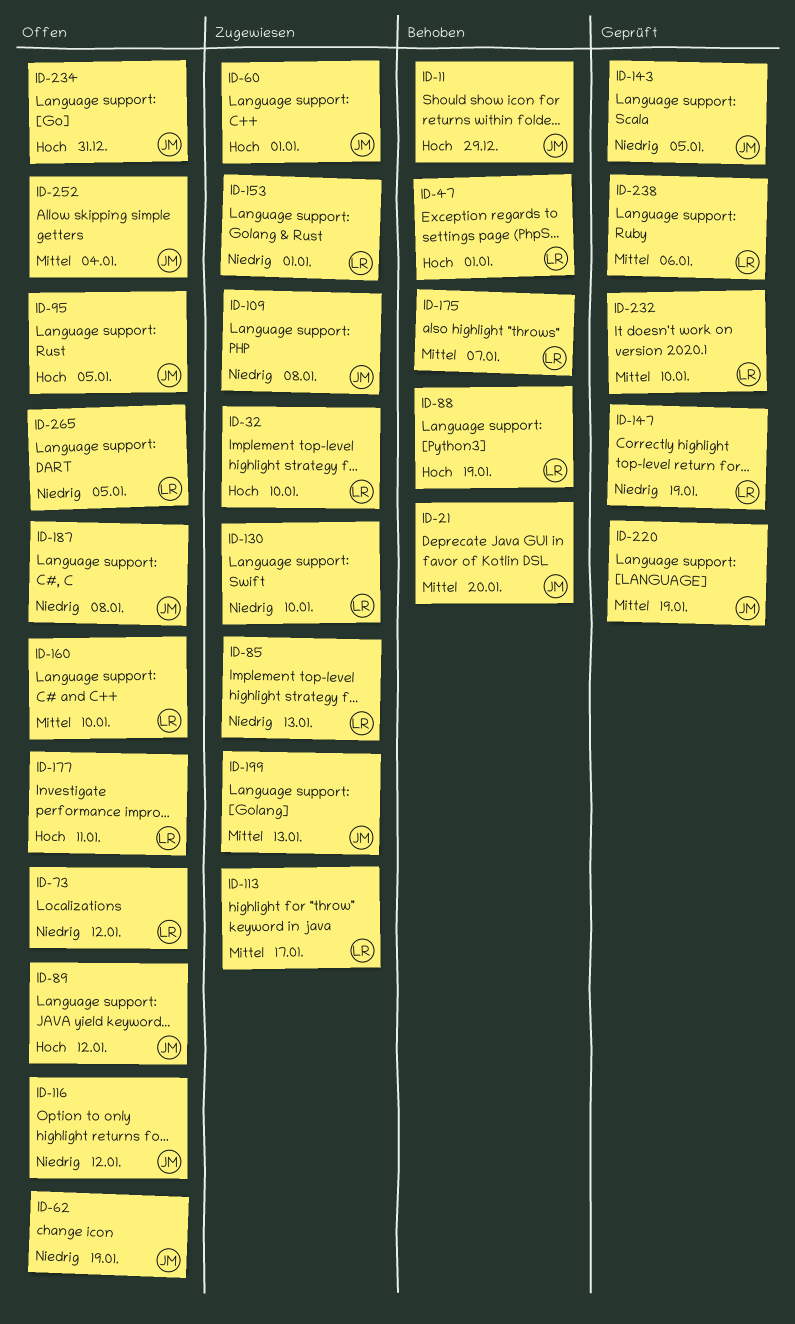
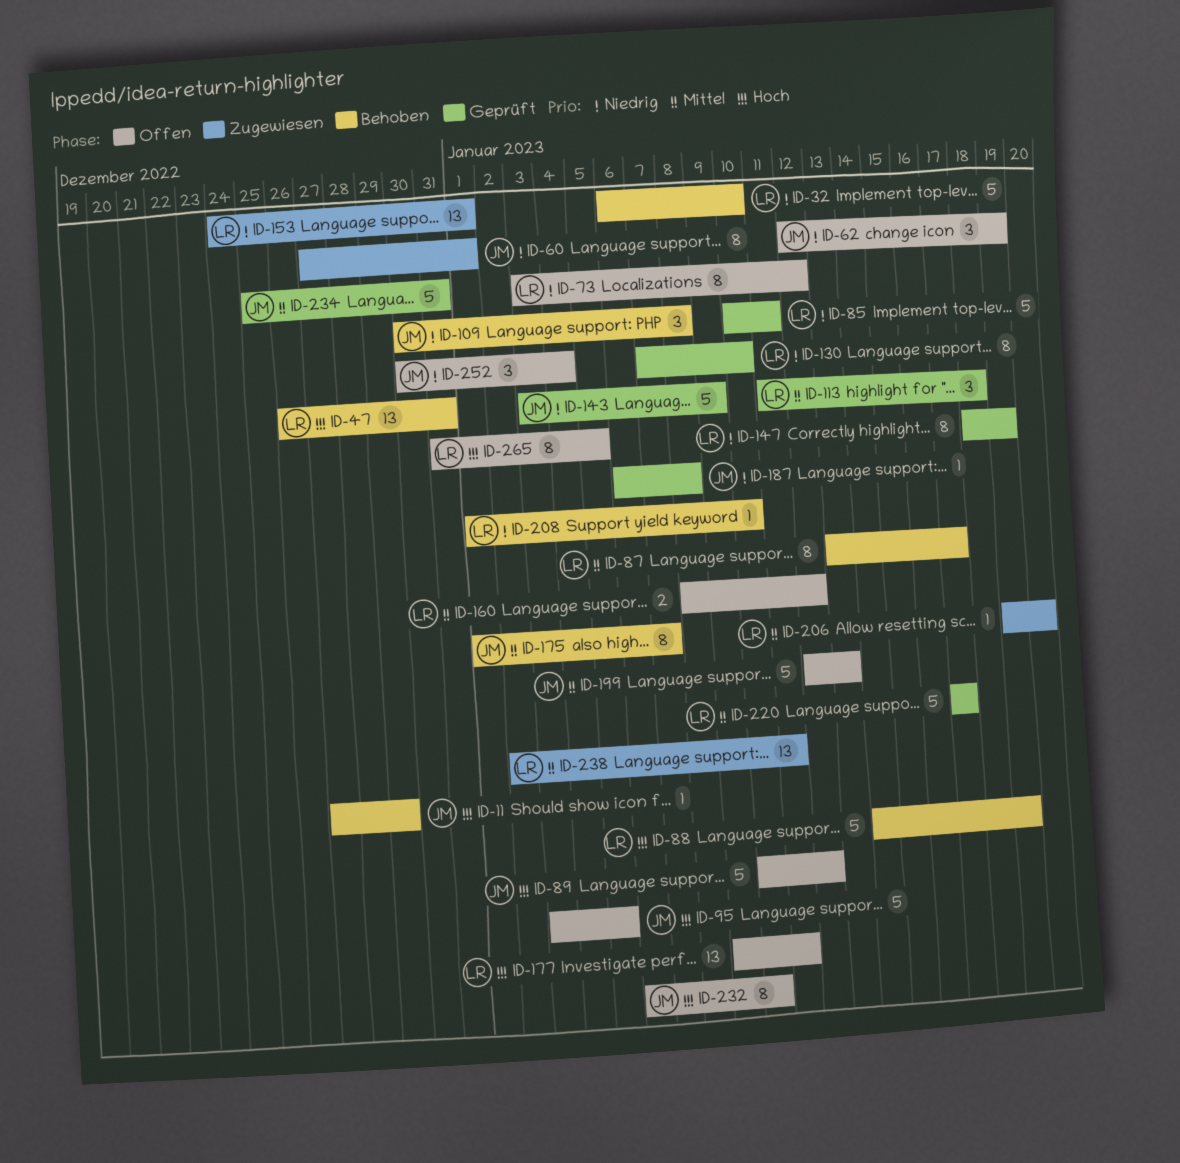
ID-21: present -> none
ID-32, status: Zugewiesen -> Behoben
ID-32, priority: Hoch -> Niedrig
ID-47, due: Jan 1 -> Dec 31
ID-60, priority: Hoch -> Niedrig
ID-85, status: Zugewiesen -> Geprüft
ID-85, due: Jan 13 -> Jan 11
ID-87: none -> present
ID-109, status: Zugewiesen -> Behoben
ID-113, status: Zugewiesen -> Geprüft
ID-113, due: Jan 17 -> Jan 18
ID-116: present -> none
ID-130, status: Zugewiesen -> Geprüft
ID-143, due: Jan 5 -> Jan 9
ID-160, due: Jan 10 -> Jan 12
ID-175, owner: LR -> JM
ID-187, status: Offen -> Geprüft
ID-199, status: Zugewiesen -> Offen
ID-206: none -> present
ID-208: none -> present
ID-220, owner: JM -> LR
ID-220, due: Jan 19 -> Jan 17
ID-232, status: Geprüft -> Offen
ID-232, owner: LR -> JM
ID-232, priority: Mittel -> Hoch
ID-234, status: Offen -> Geprüft
ID-234, priority: Hoch -> Mittel
ID-238, status: Geprüft -> Zugewiesen
ID-238, due: Jan 6 -> Jan 11
ID-252, priority: Mittel -> Niedrig
ID-265, priority: Niedrig -> Hoch

